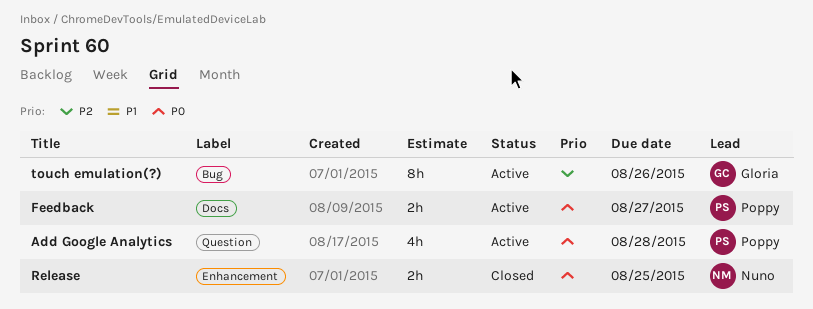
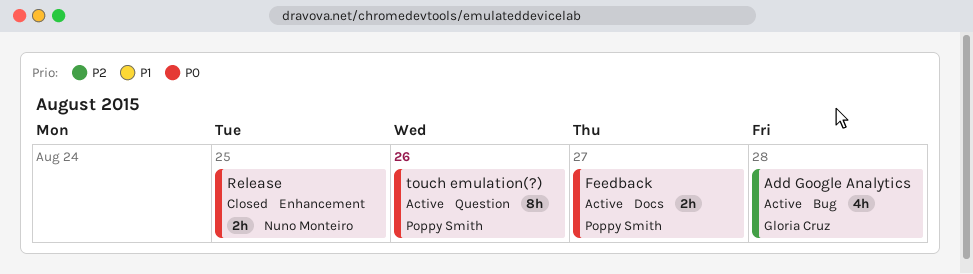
Add Google Analytics, owner: Poppy Smith -> Gloria Cruz
Add Google Analytics, priority: P0 -> P2
Add Google Analytics, label: Question -> Bug
touch emulation(?), owner: Gloria Cruz -> Poppy Smith
touch emulation(?), priority: P2 -> P0
touch emulation(?), label: Bug -> Question

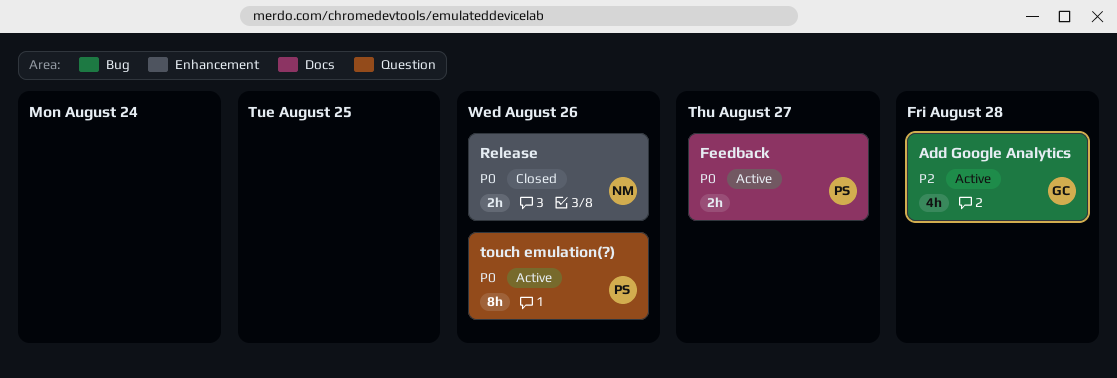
Release, due: Aug 25 -> Aug 26

